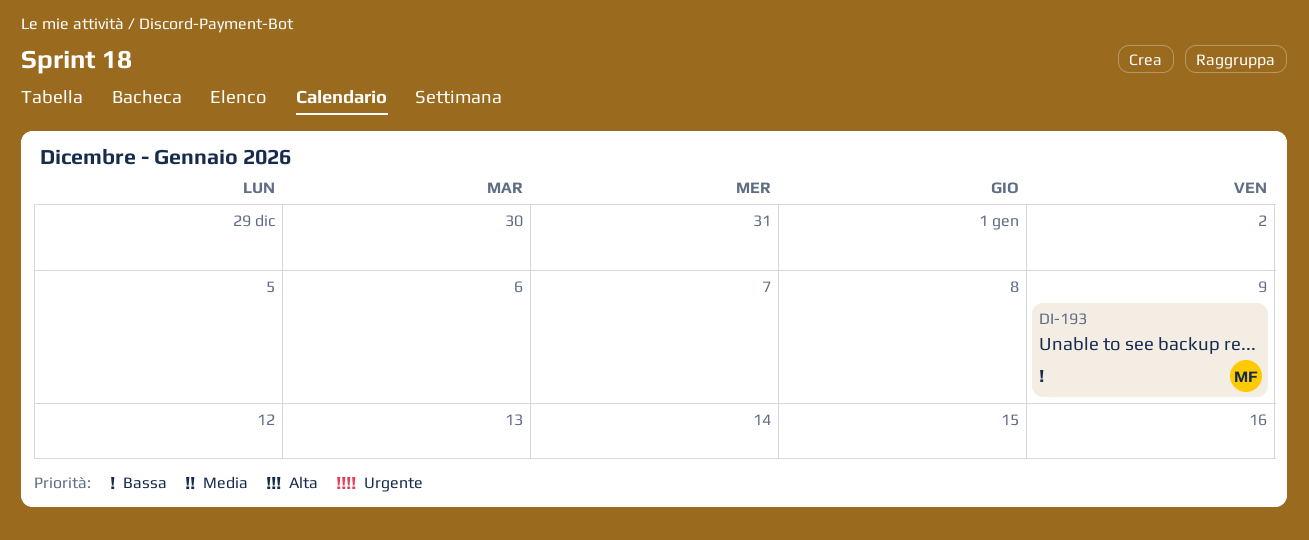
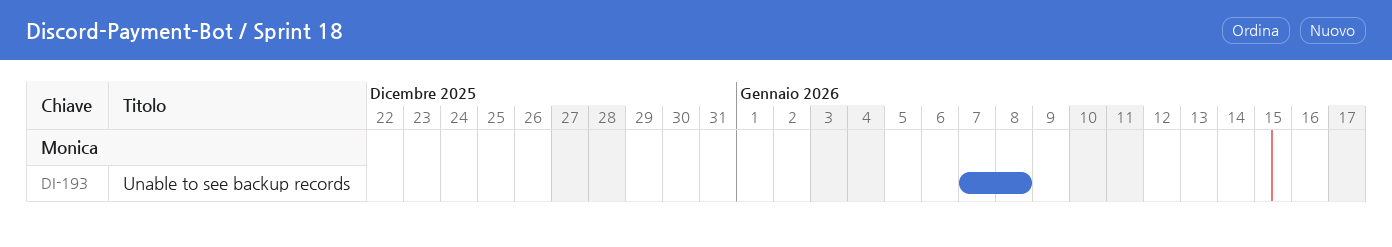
DI-193, due: Jan 9 -> Jan 8

